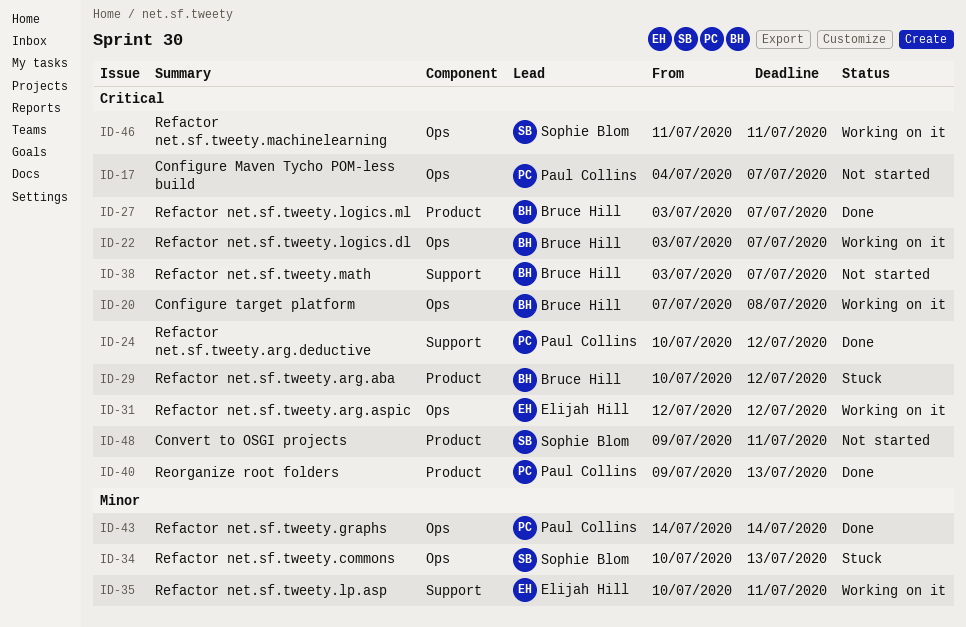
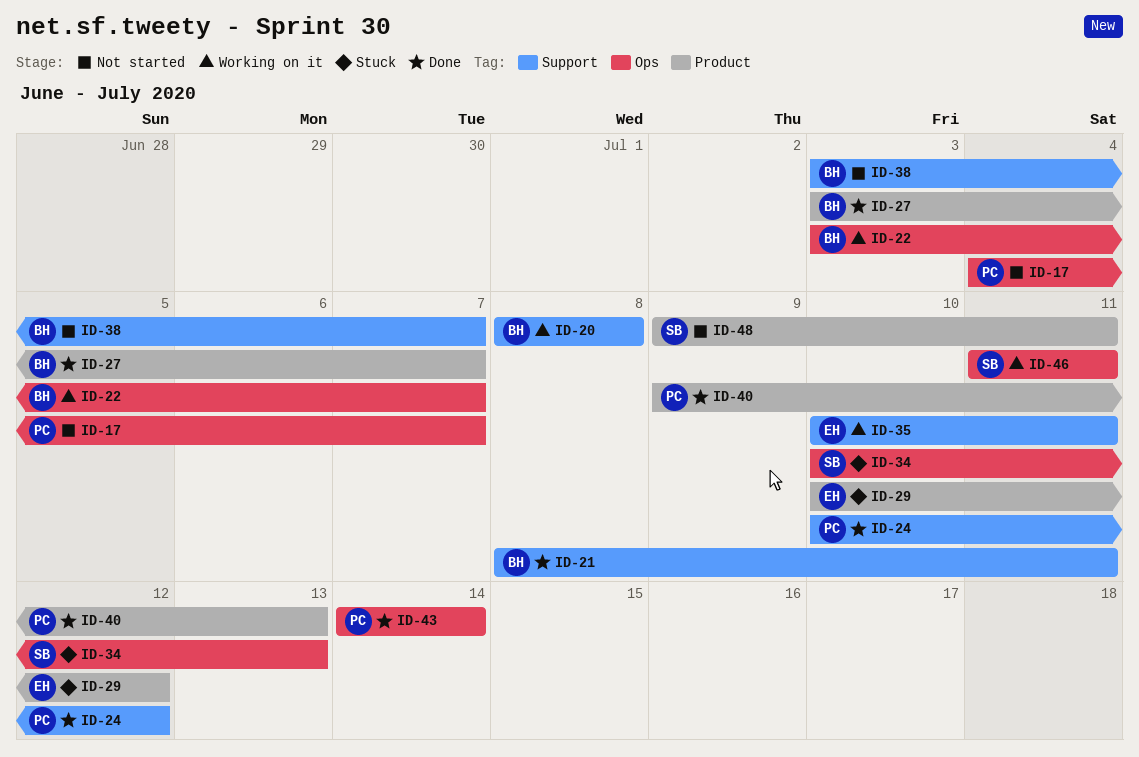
ID-20, label: Ops -> Support
ID-20, start: Jul 7 -> Jul 8
ID-21: none -> present
ID-29, owner: Bruce Hill -> Elijah Hill
ID-31: present -> none

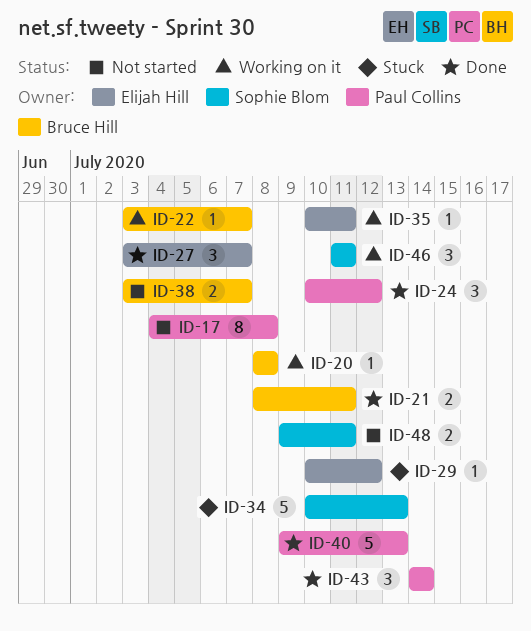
ID-17, due: Jul 7 -> Jul 8
ID-27, owner: Bruce Hill -> Elijah Hill

